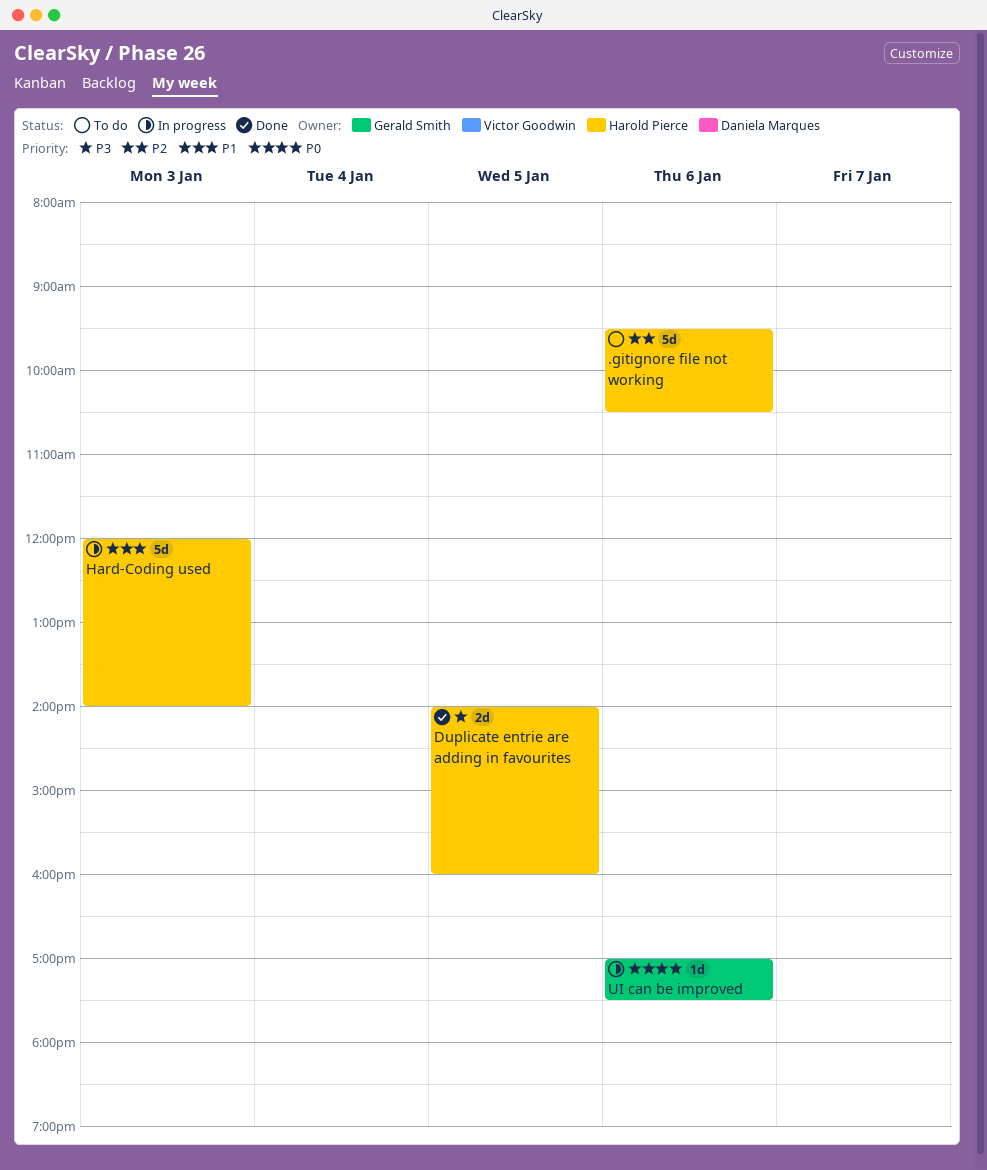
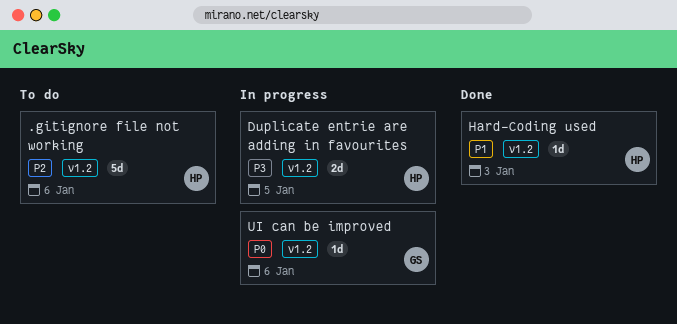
Duplicate entrie are adding in favourites, status: Done -> In progress
Hard-Coding used, status: In progress -> Done
Hard-Coding used, estimate: 5d -> 1d

